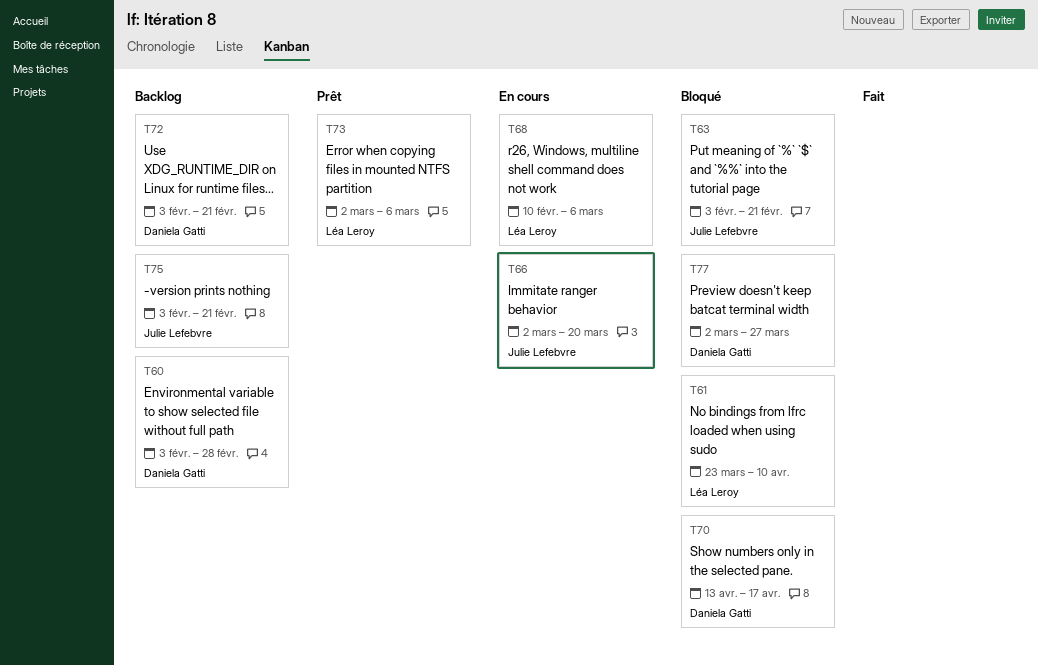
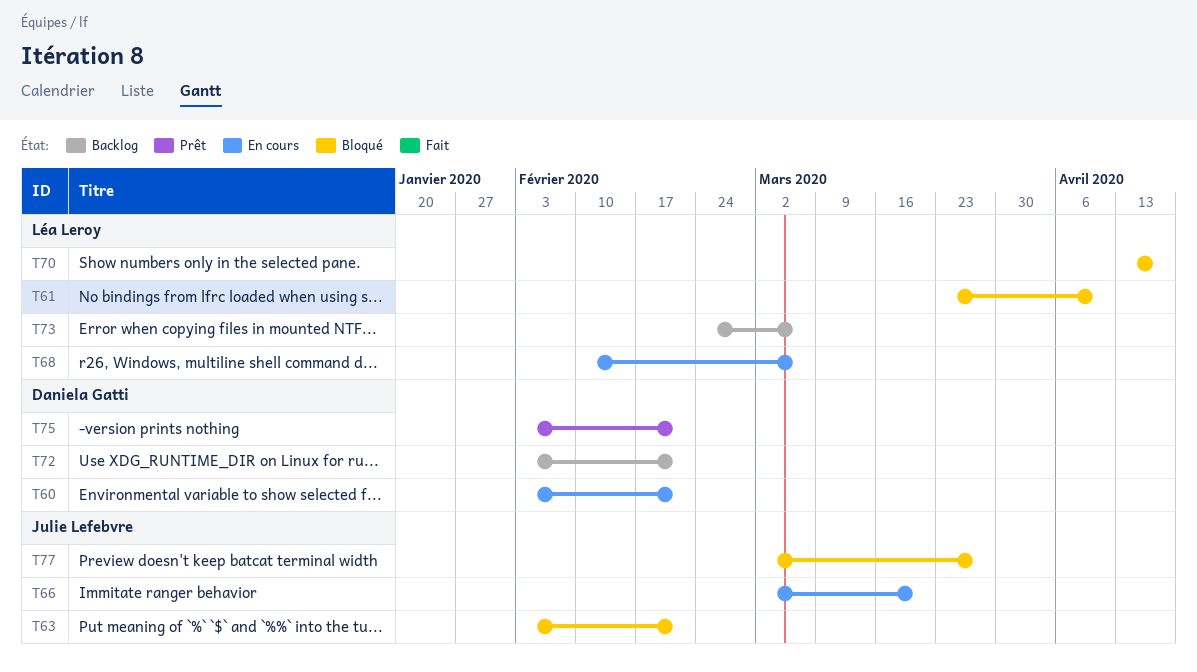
T60, status: Backlog -> En cours
T60, due: Feb 28 -> Feb 21
T70, owner: Daniela Gatti -> Léa Leroy
T73, status: Prêt -> Backlog
T73, start: Mar 2 -> Feb 24
T75, status: Backlog -> Prêt
T75, owner: Julie Lefebvre -> Daniela Gatti
T77, owner: Daniela Gatti -> Julie Lefebvre

